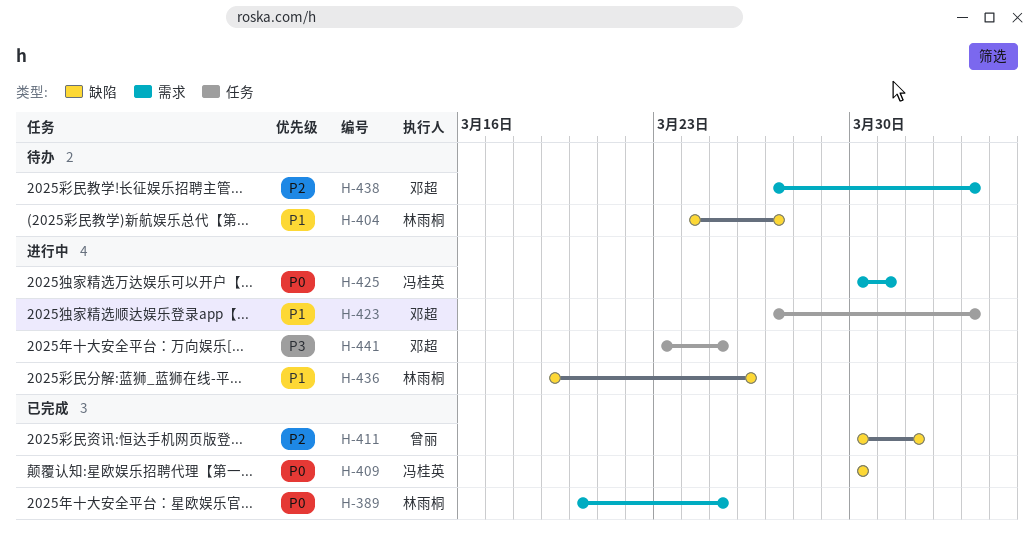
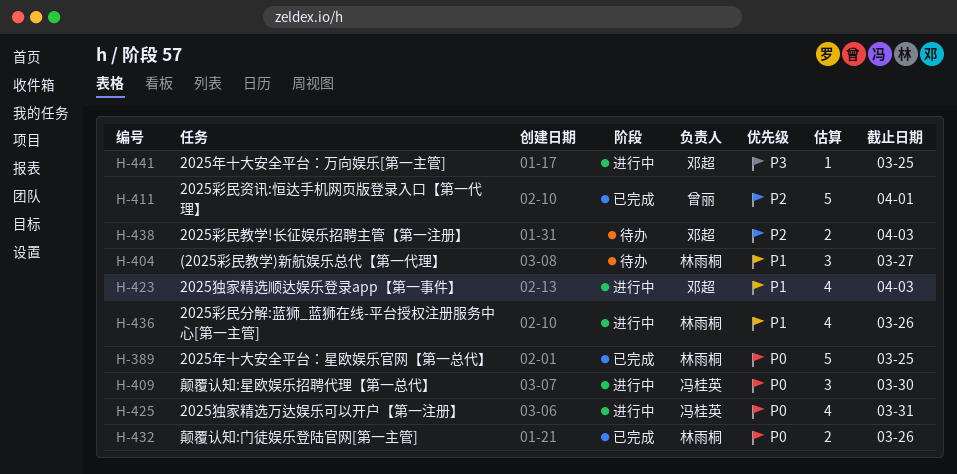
H-409, status: 已完成 -> 进行中
H-432: none -> present

